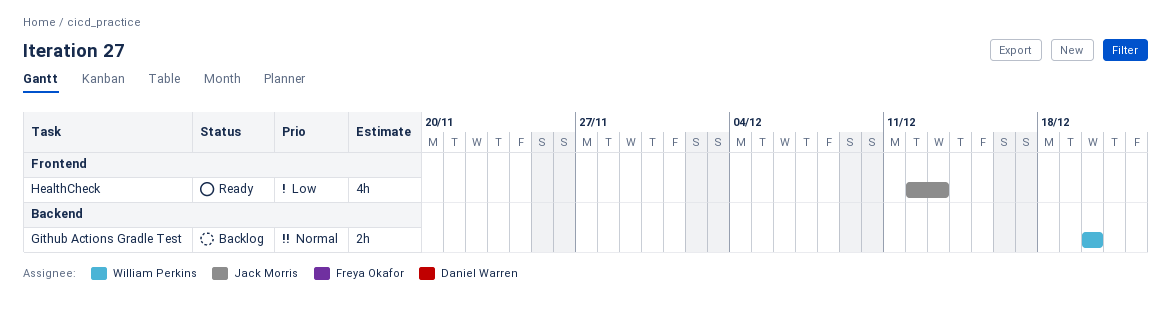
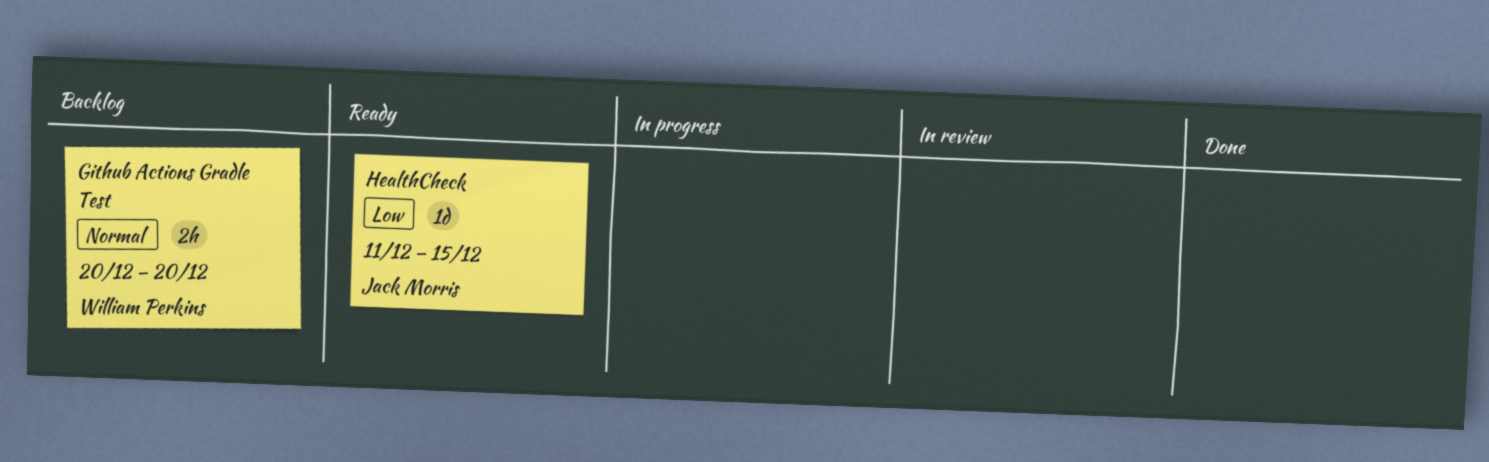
HealthCheck, estimate: 4h -> 1d
HealthCheck, start: Dec 12 -> Dec 11
HealthCheck, due: Dec 13 -> Dec 15

